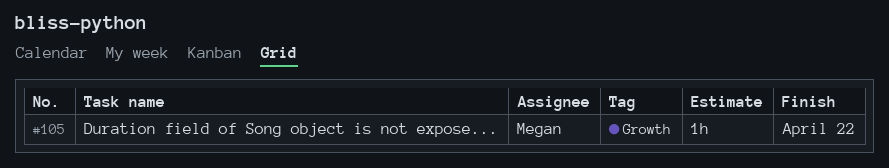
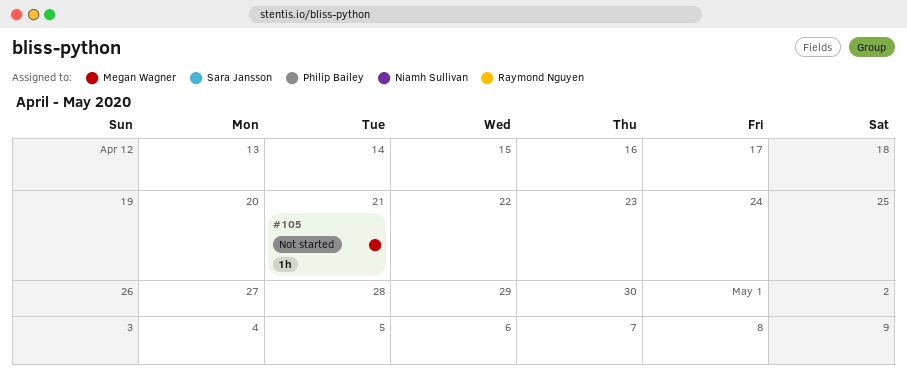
#105, due: Apr 22 -> Apr 21

